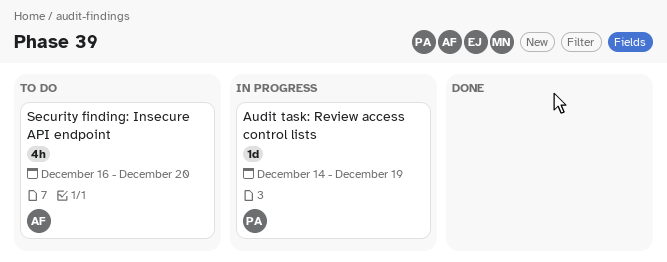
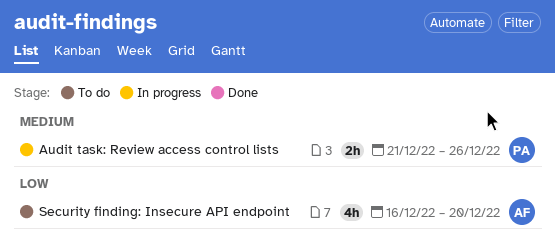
Audit task: Review access control lists, estimate: 1d -> 2h
Audit task: Review access control lists, start: Dec 14 -> Dec 21
Audit task: Review access control lists, due: Dec 19 -> Dec 26

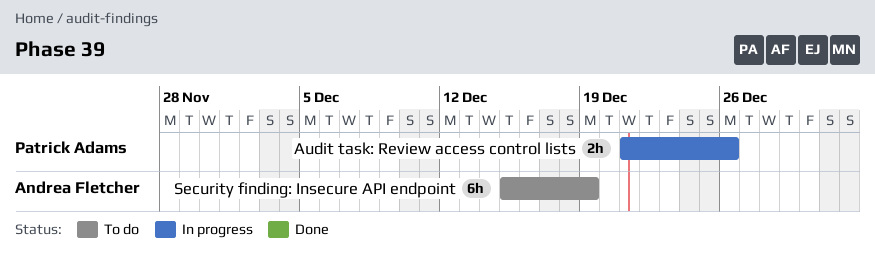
Security finding: Insecure API endpoint, estimate: 4h -> 6h
Security finding: Insecure API endpoint, start: Dec 16 -> Dec 15
Security finding: Insecure API endpoint, due: Dec 20 -> Dec 19

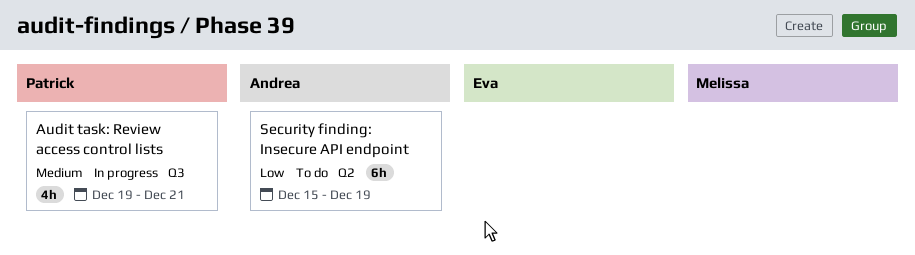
Audit task: Review access control lists, estimate: 2h -> 4h
Audit task: Review access control lists, start: Dec 21 -> Dec 19
Audit task: Review access control lists, due: Dec 26 -> Dec 21

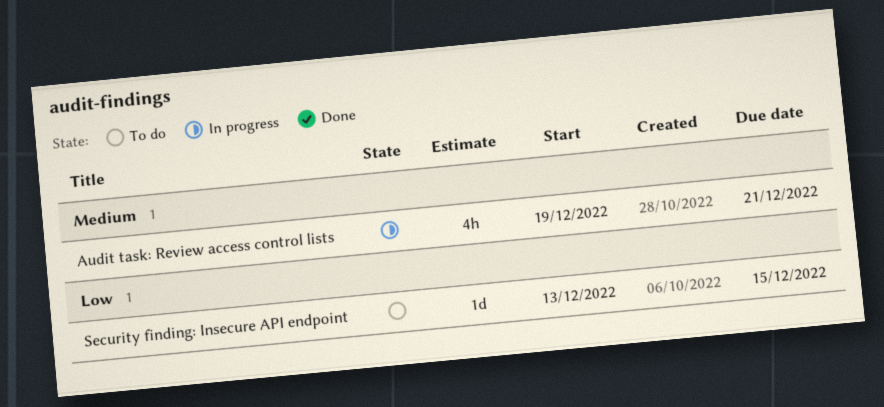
Security finding: Insecure API endpoint, estimate: 6h -> 1d
Security finding: Insecure API endpoint, start: Dec 15 -> Dec 13
Security finding: Insecure API endpoint, due: Dec 19 -> Dec 15

